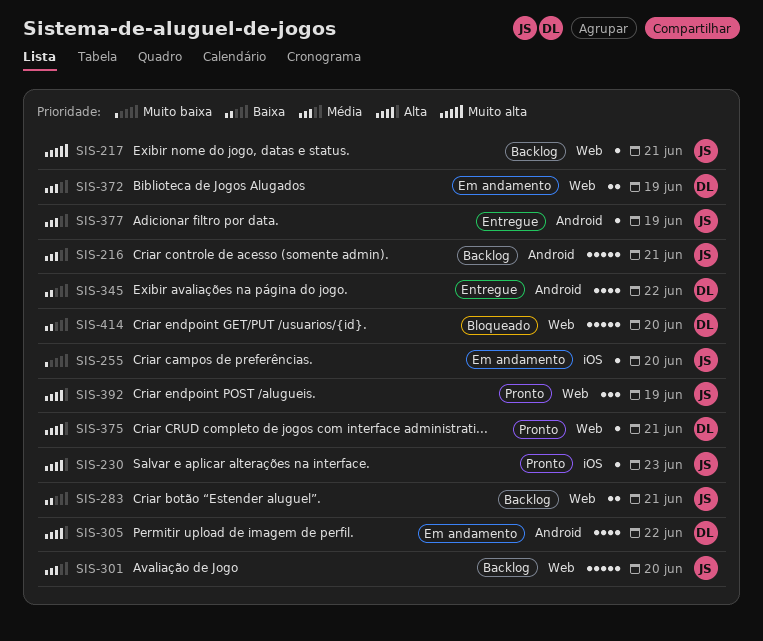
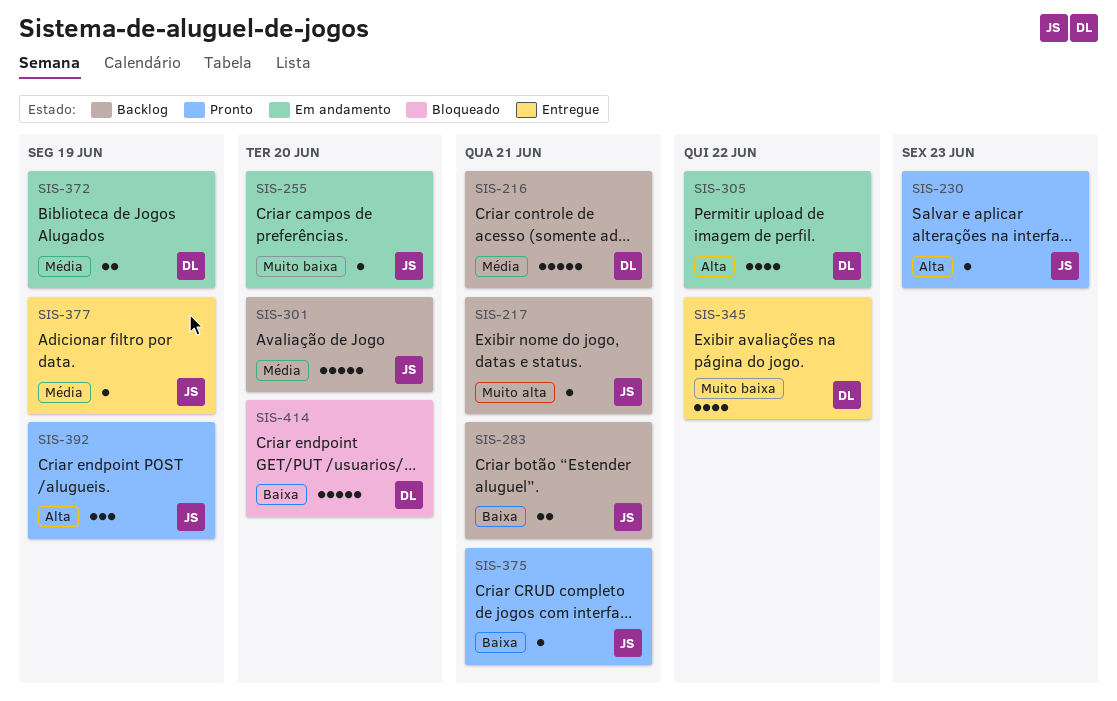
SIS-216, owner: JS -> DL
SIS-345, priority: Baixa -> Muito baixa
SIS-375, owner: DL -> JS
SIS-375, priority: Alta -> Baixa

